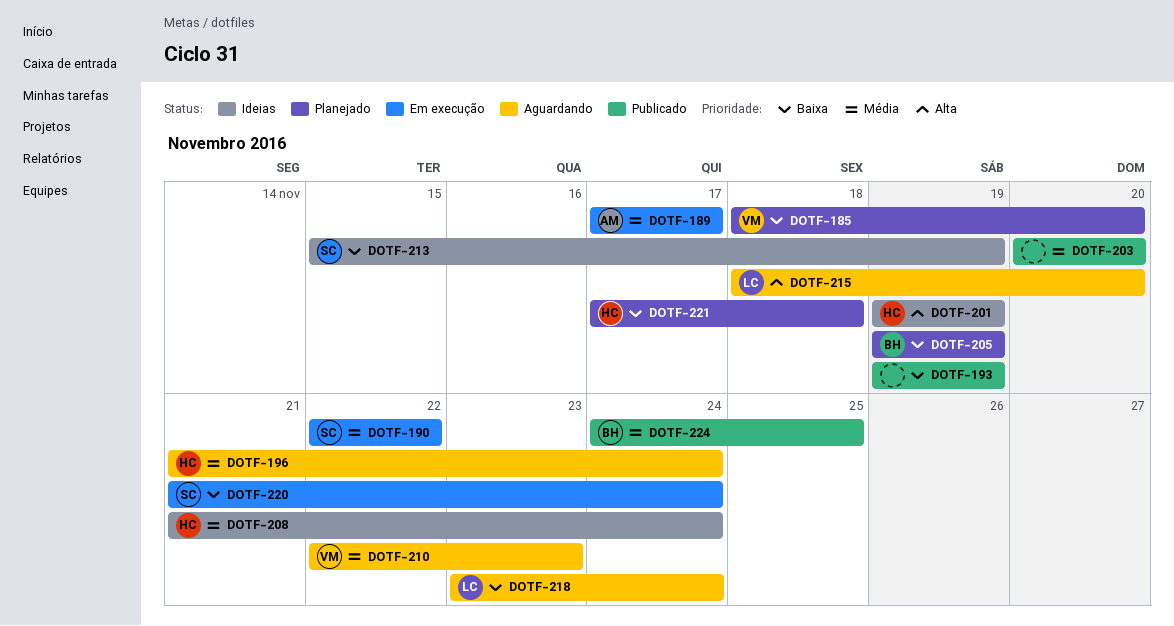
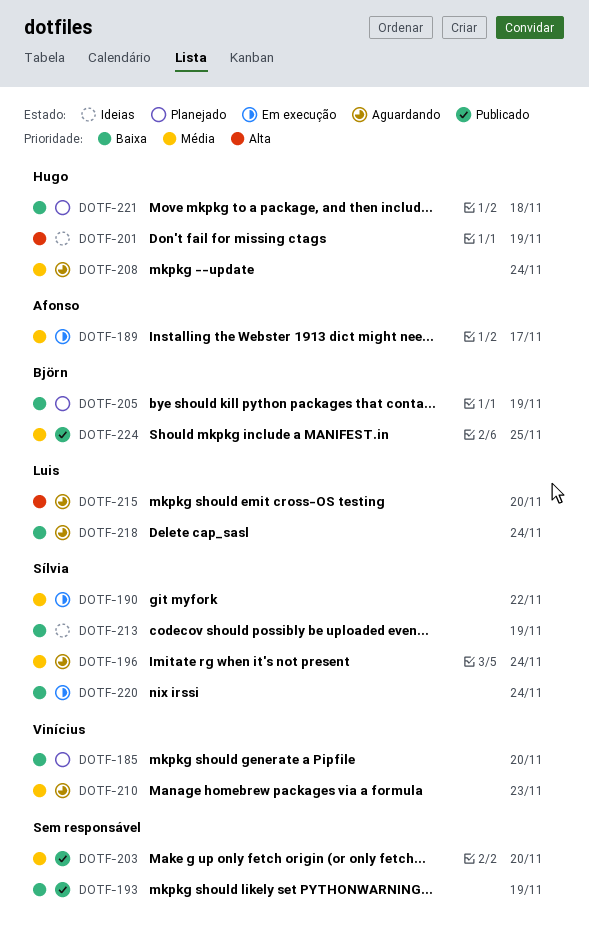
DOTF-196, owner: Hugo -> Sílvia
DOTF-208, status: Ideias -> Aguardando

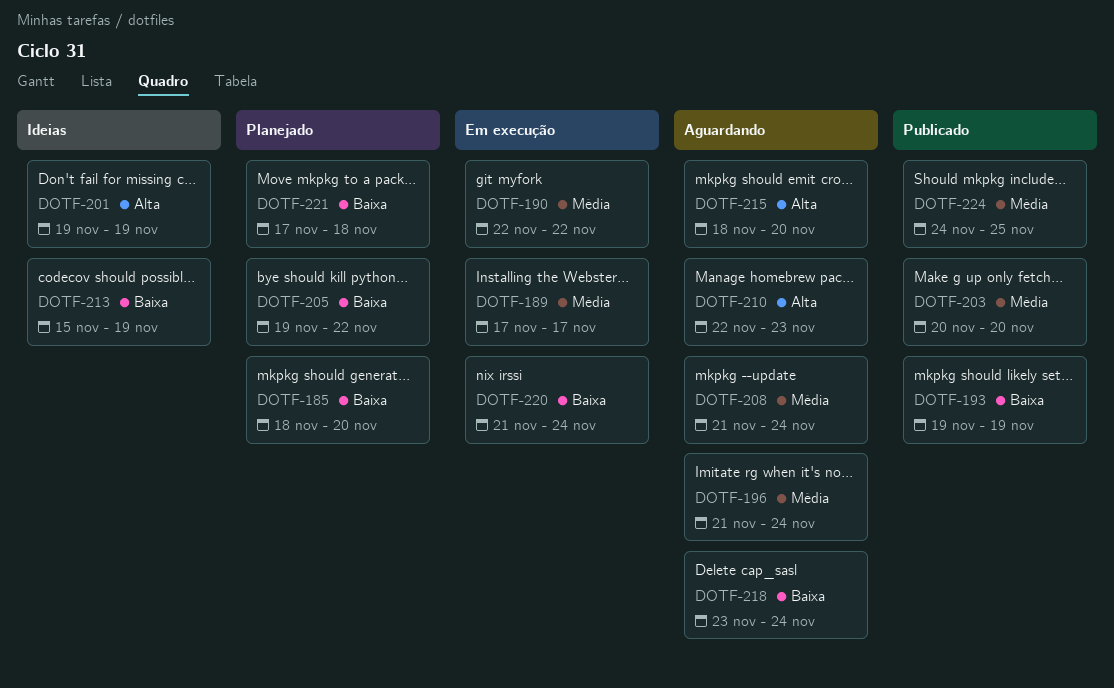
DOTF-205, due: Nov 19 -> Nov 22
DOTF-210, priority: Média -> Alta

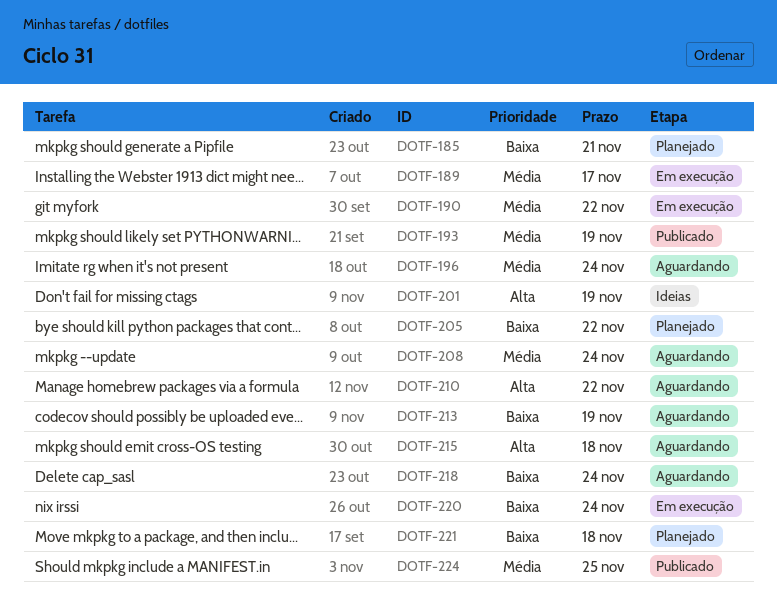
DOTF-185, due: Nov 20 -> Nov 21
DOTF-193, priority: Baixa -> Média
DOTF-203: present -> none
DOTF-210, due: Nov 23 -> Nov 22
DOTF-213, status: Ideias -> Aguardando
DOTF-215, due: Nov 20 -> Nov 18

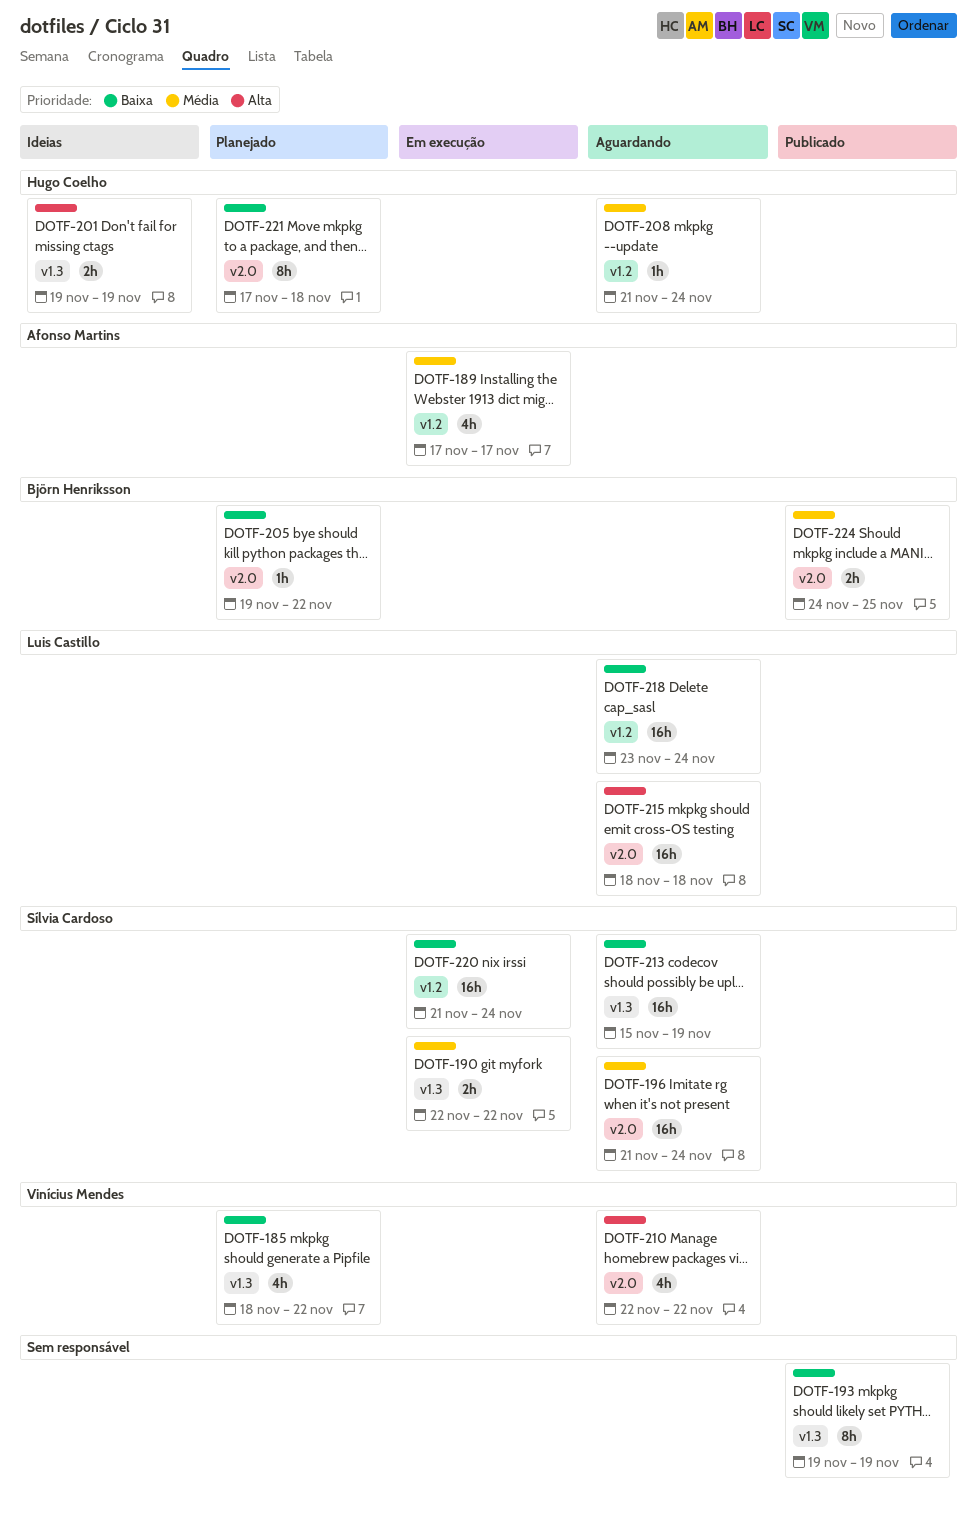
DOTF-185, due: Nov 21 -> Nov 22
DOTF-193, priority: Média -> Baixa

